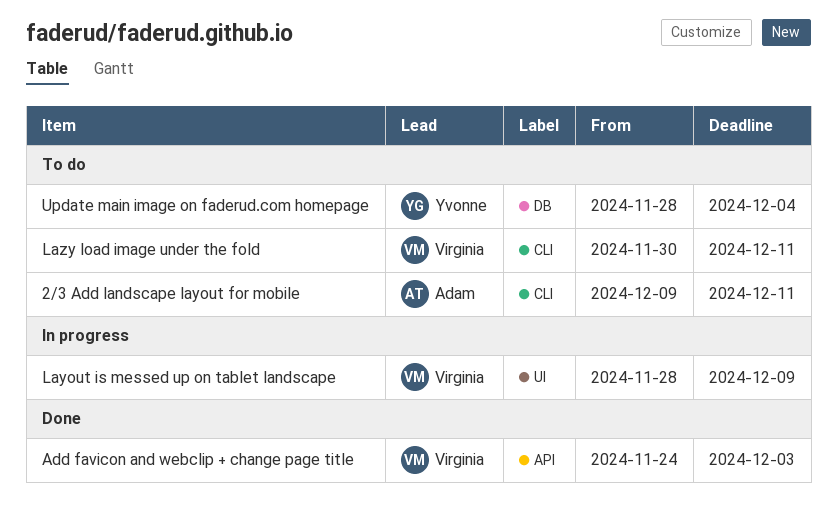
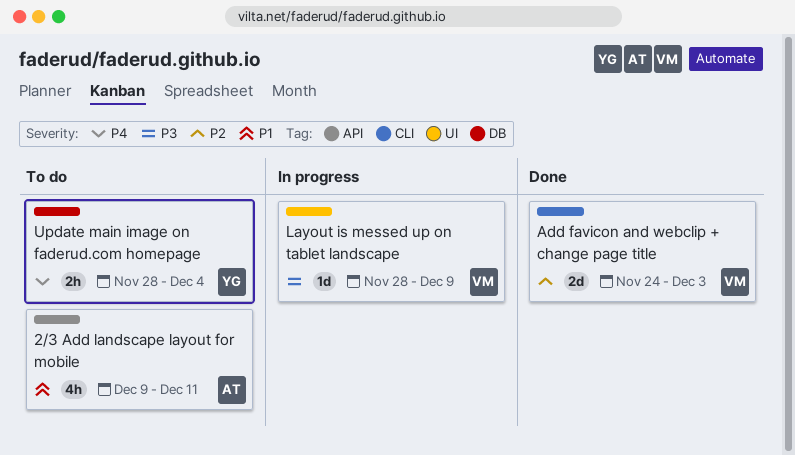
2/3 Add landscape layout for mobile, label: CLI -> API
Add favicon and webclip + change page title, label: API -> CLI
Lazy load image under the fold: present -> none

